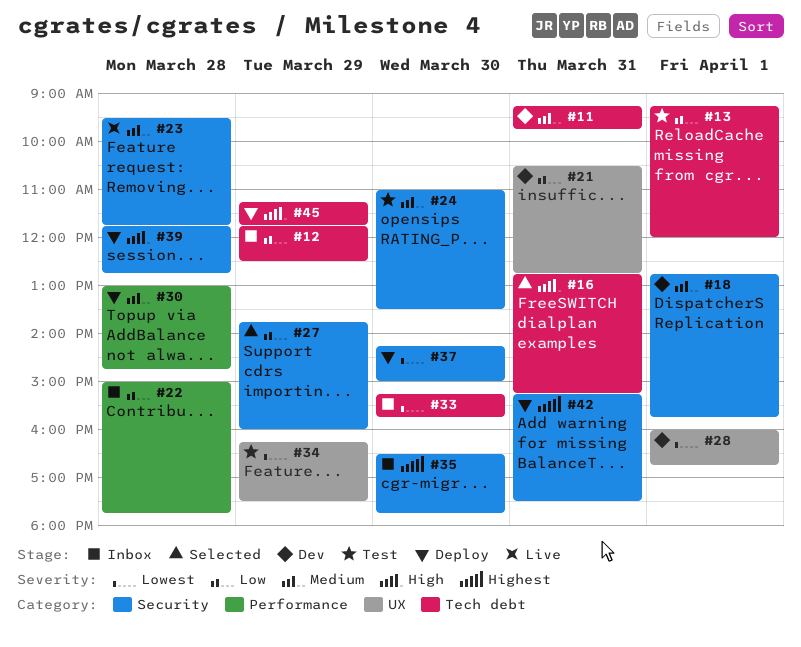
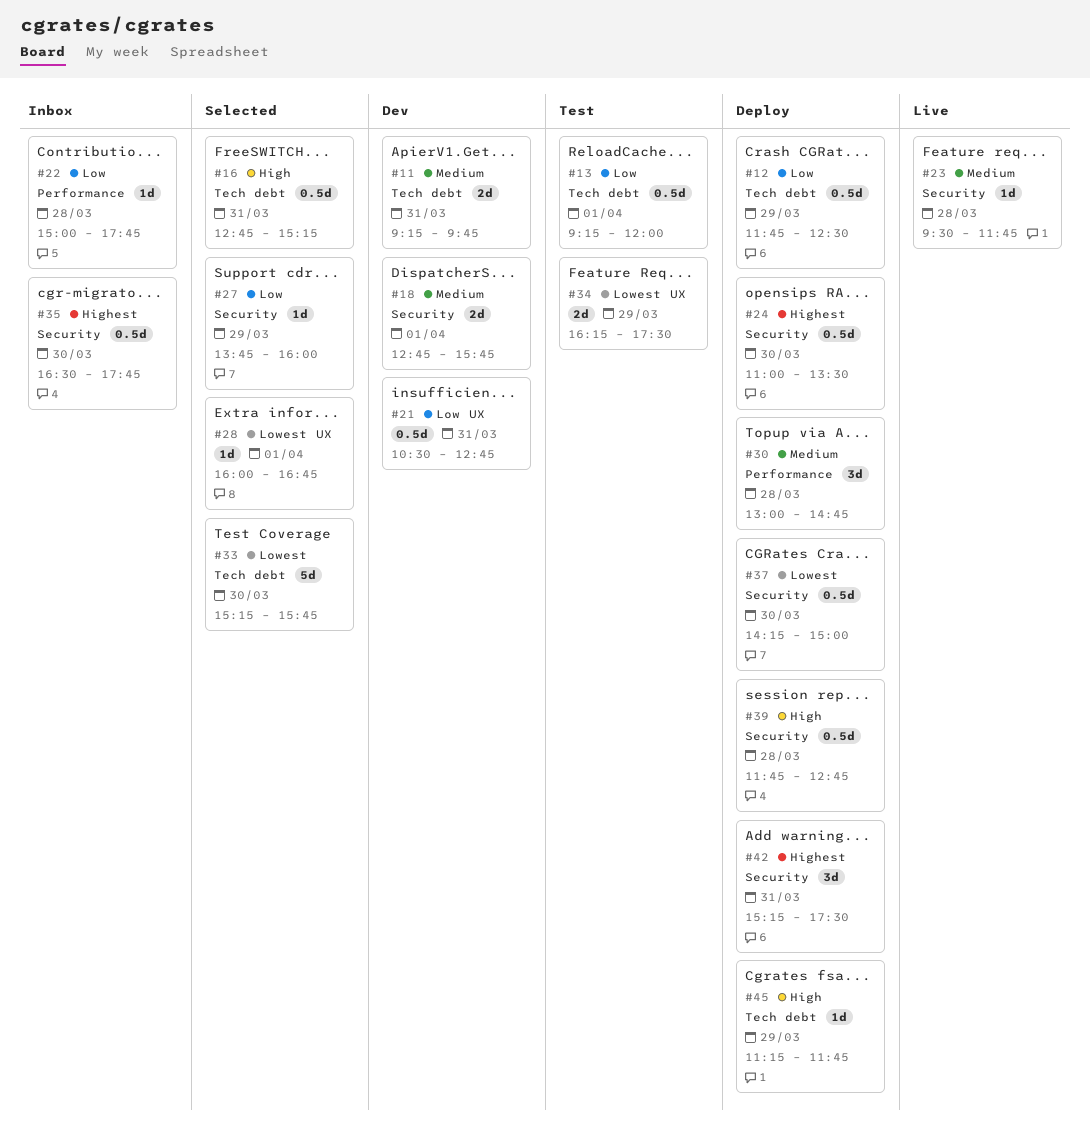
#12, status: Inbox -> Deploy
#24, status: Test -> Deploy
#24, priority: Medium -> Highest
#28, status: Dev -> Selected
#33, status: Inbox -> Selected

